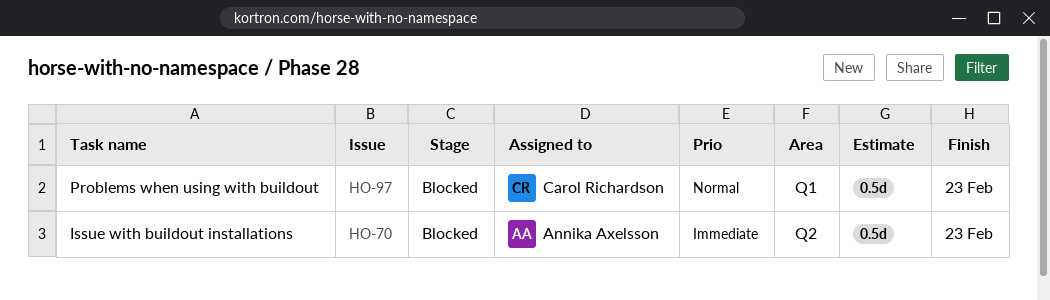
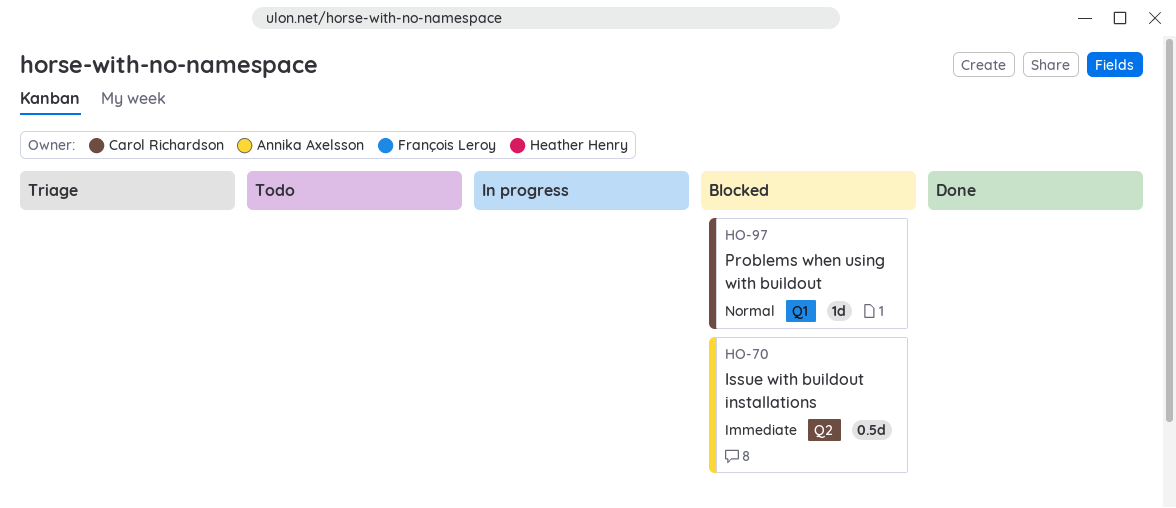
HO-97, estimate: 0.5d -> 1d

